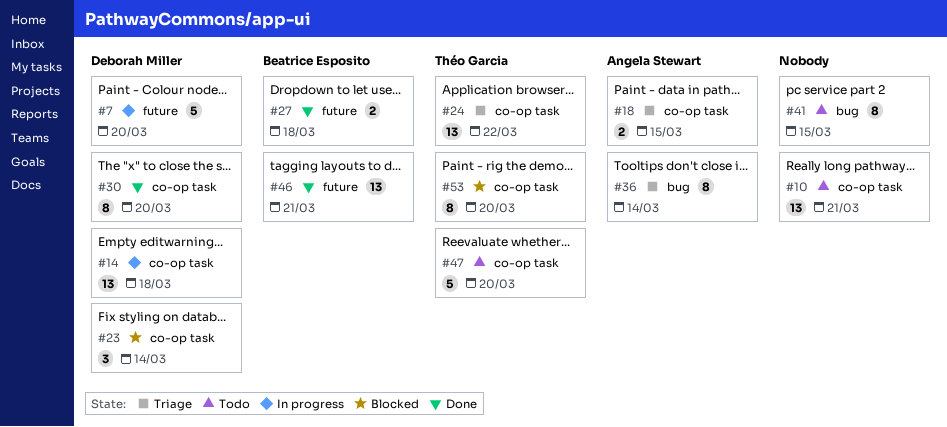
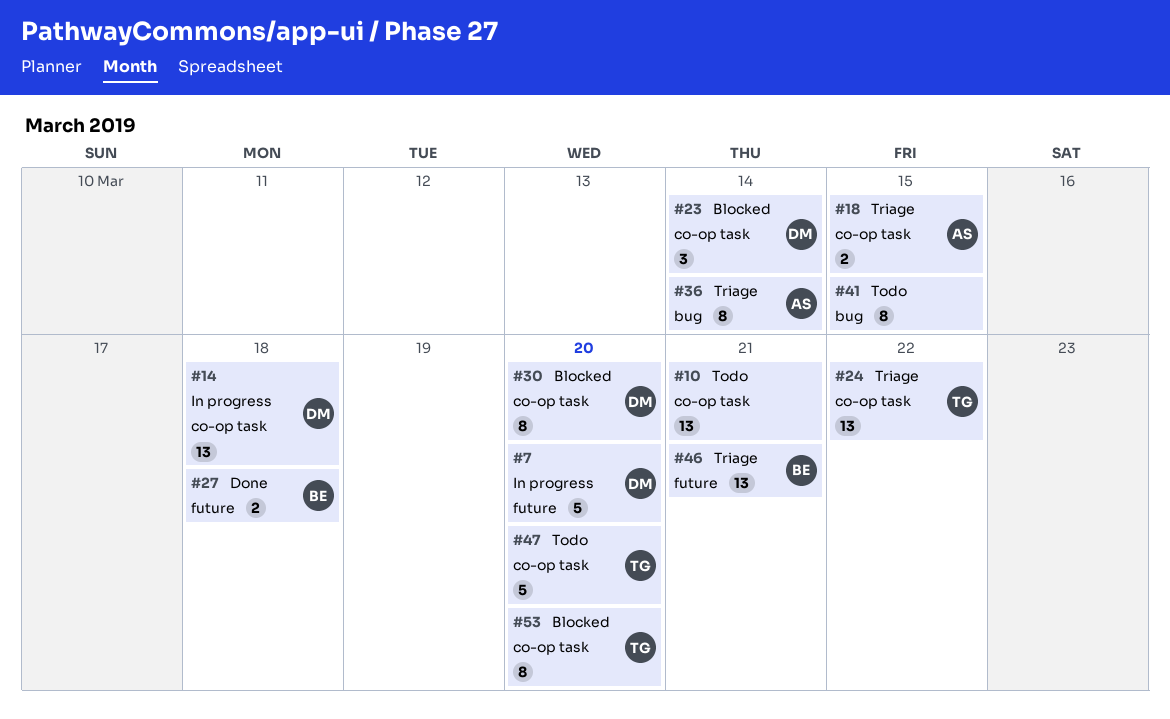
#30, status: Done -> Blocked
#46, status: Done -> Triage

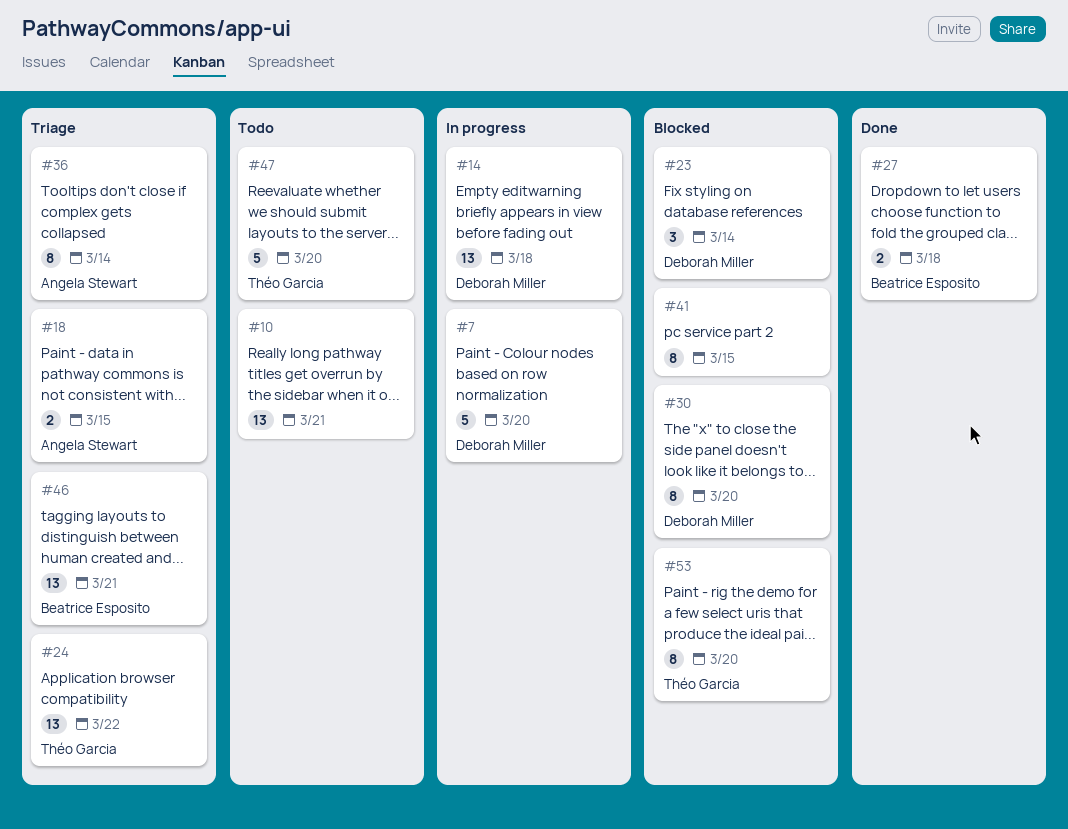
#41, status: Todo -> Blocked

